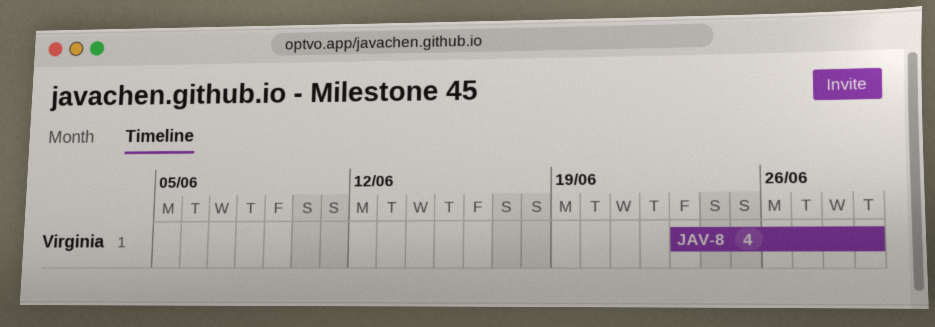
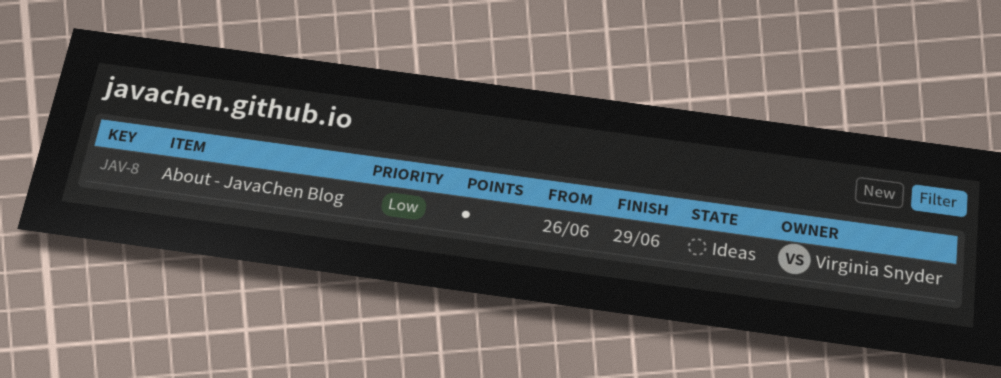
JAV-8, estimate: 4 -> 1
JAV-8, start: Jun 23 -> Jun 26

